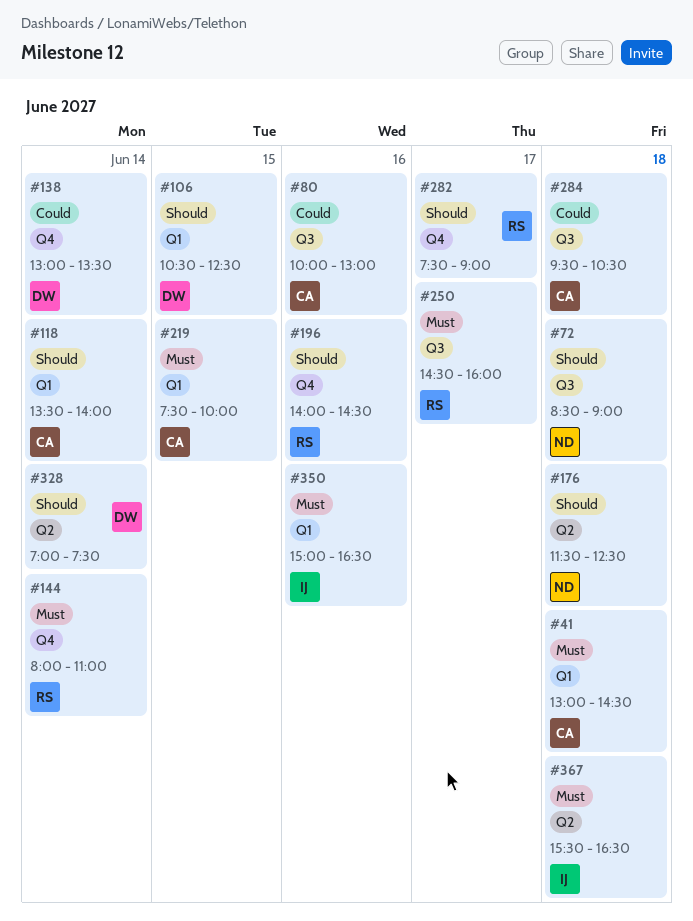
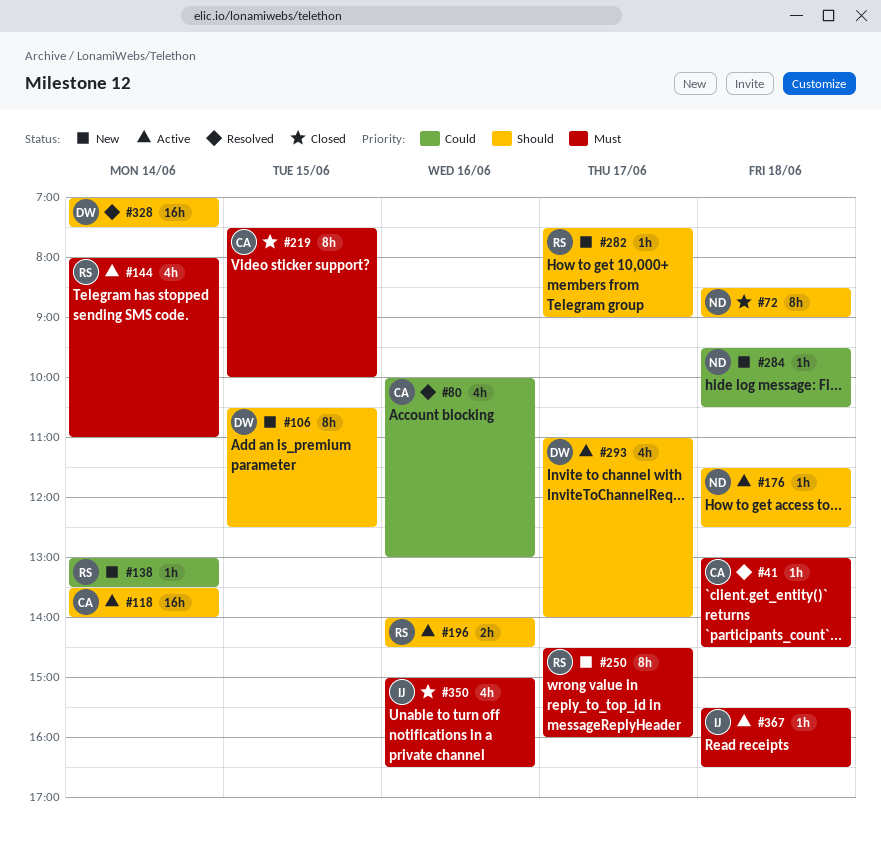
#138, owner: DW -> RS
#284, owner: CA -> ND
#293: none -> present

